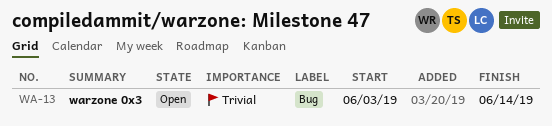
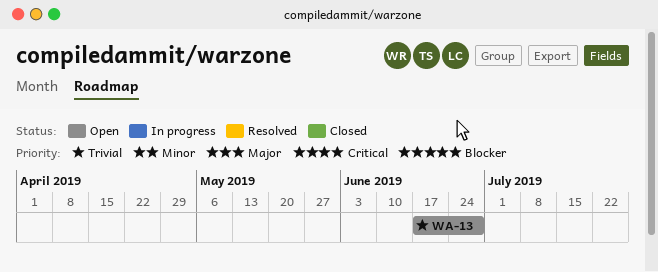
WA-13, start: Jun 3 -> Jun 17
WA-13, due: Jun 14 -> Jun 28

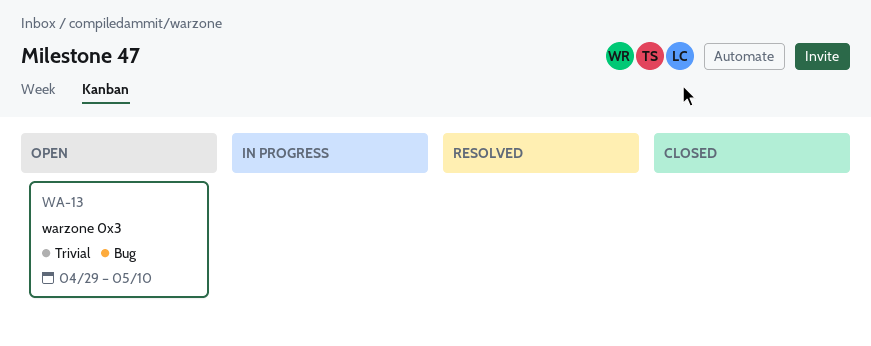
WA-13, start: Jun 17 -> Apr 29
WA-13, due: Jun 28 -> May 10

